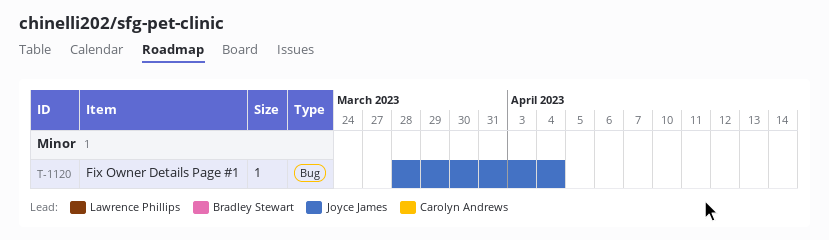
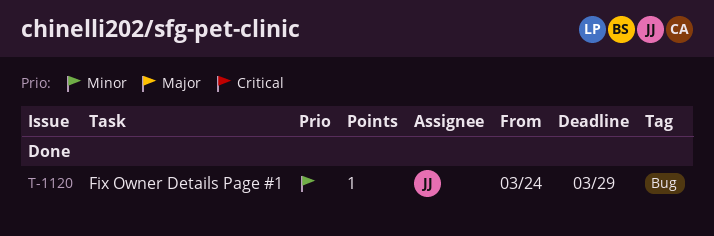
T-1120, start: Mar 28 -> Mar 24
T-1120, due: Apr 4 -> Mar 29

